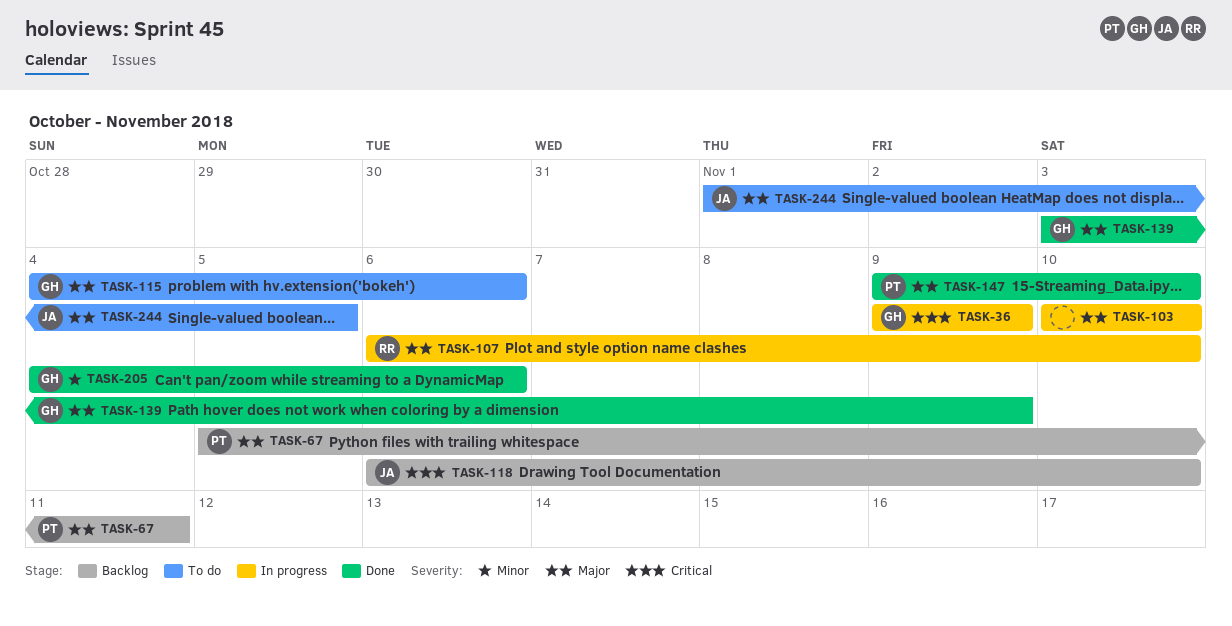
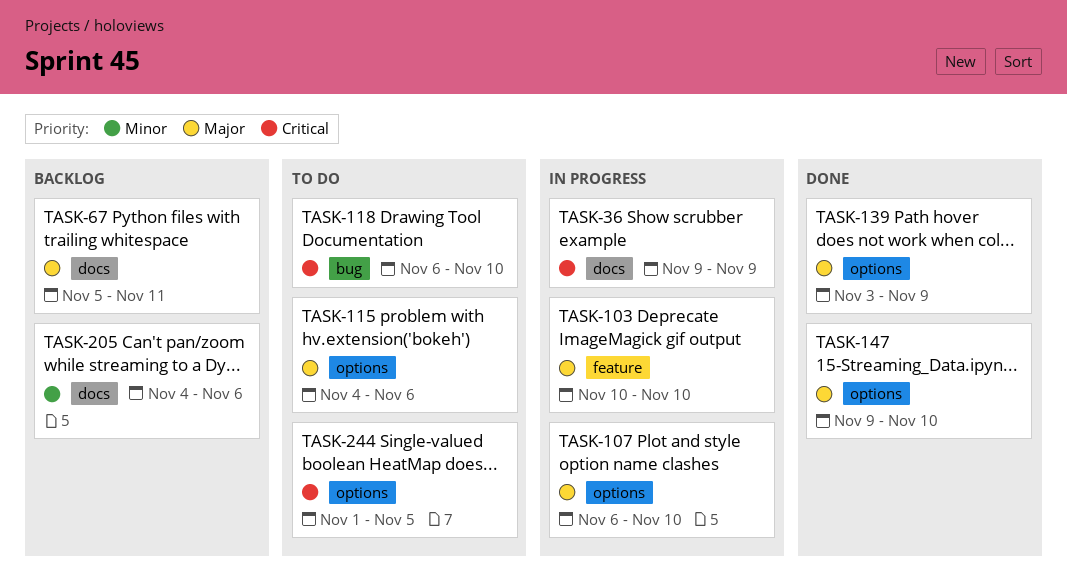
TASK-118, status: Backlog -> To do
TASK-205, status: Done -> Backlog
TASK-244, priority: Major -> Critical

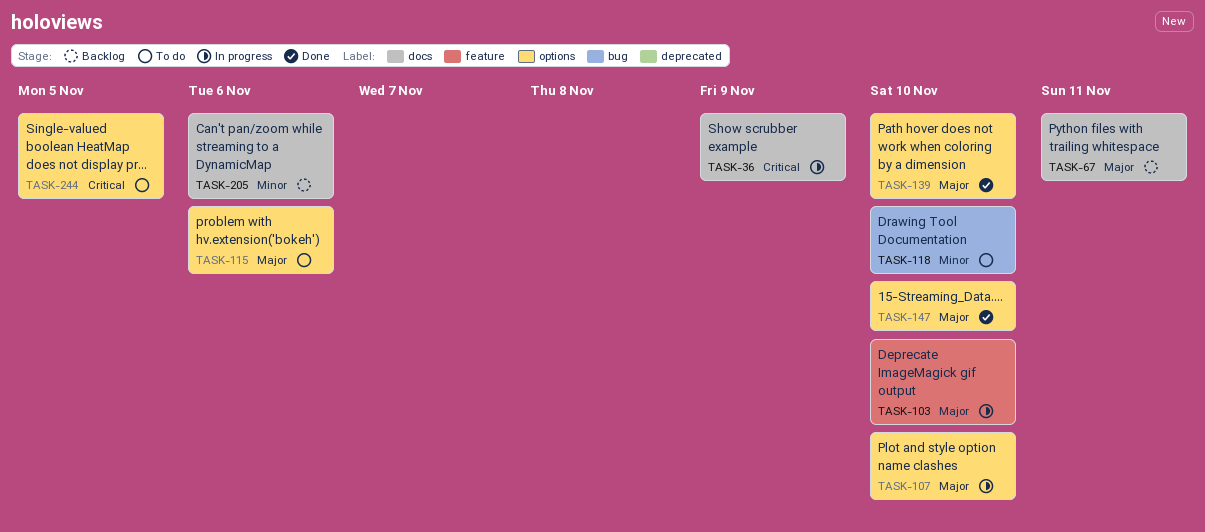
TASK-118, priority: Critical -> Minor
TASK-139, due: Nov 9 -> Nov 10

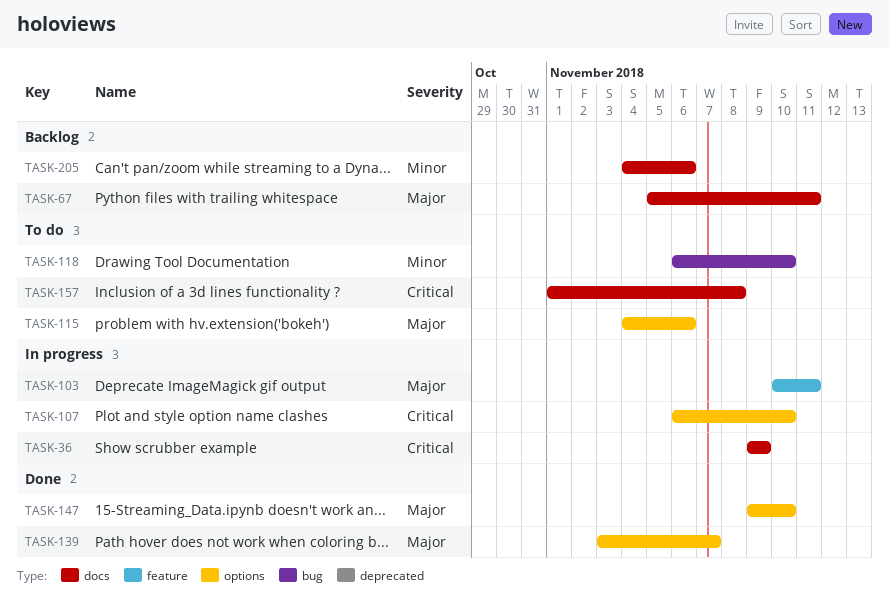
TASK-103, due: Nov 10 -> Nov 11
TASK-107, priority: Major -> Critical
TASK-139, due: Nov 10 -> Nov 7
TASK-157: none -> present
TASK-244: present -> none

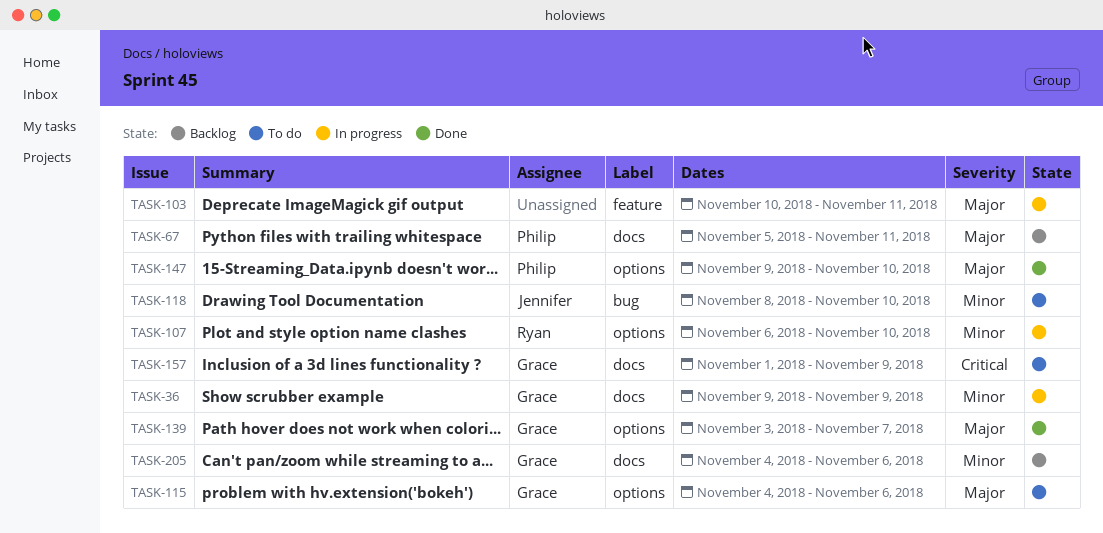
TASK-36, priority: Critical -> Minor
TASK-107, priority: Critical -> Minor
TASK-118, start: Nov 6 -> Nov 8
TASK-157, due: Nov 8 -> Nov 9

